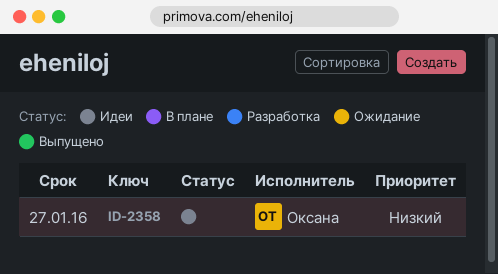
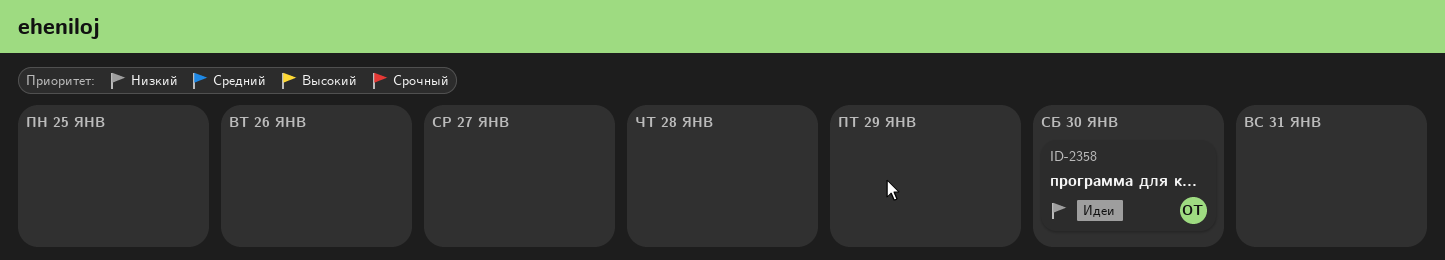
ID-2358, due: Jan 27 -> Jan 30

